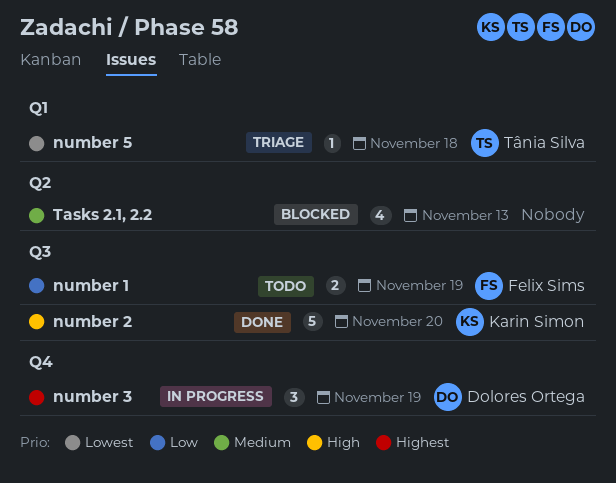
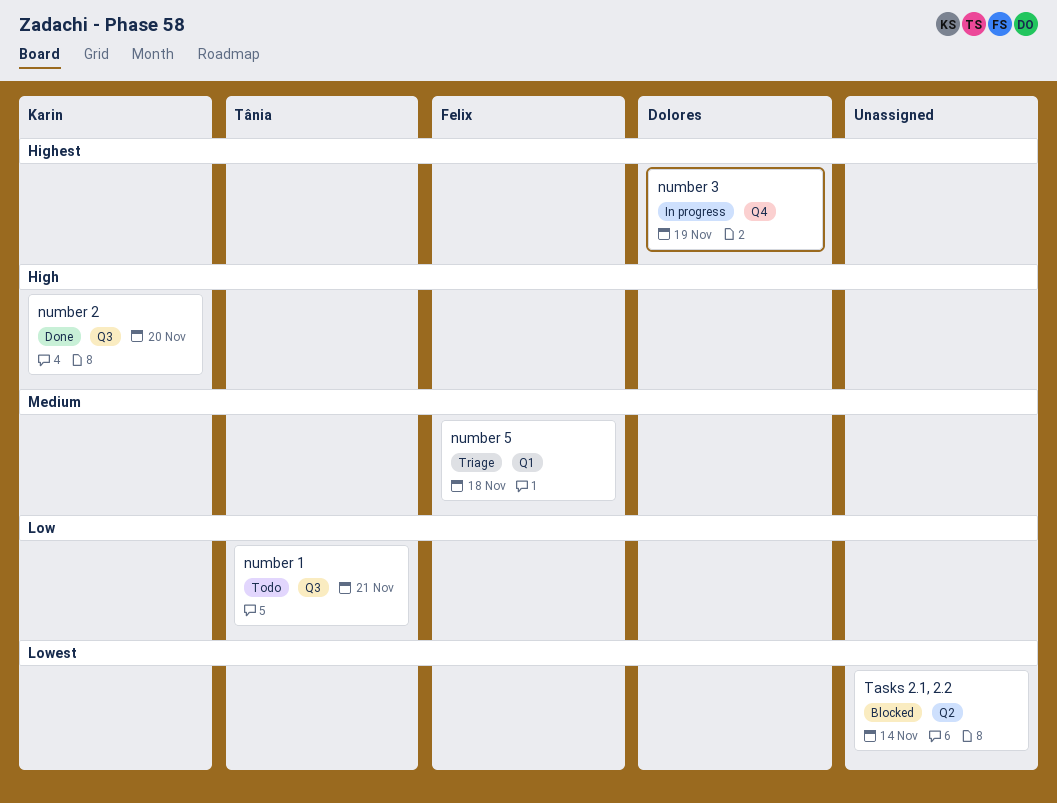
number 1, owner: Felix Sims -> Tânia Silva
number 1, due: Nov 19 -> Nov 21
number 5, owner: Tânia Silva -> Felix Sims
number 5, priority: Lowest -> Medium
Tasks 2.1, 2.2, priority: Medium -> Lowest
Tasks 2.1, 2.2, due: Nov 13 -> Nov 14

